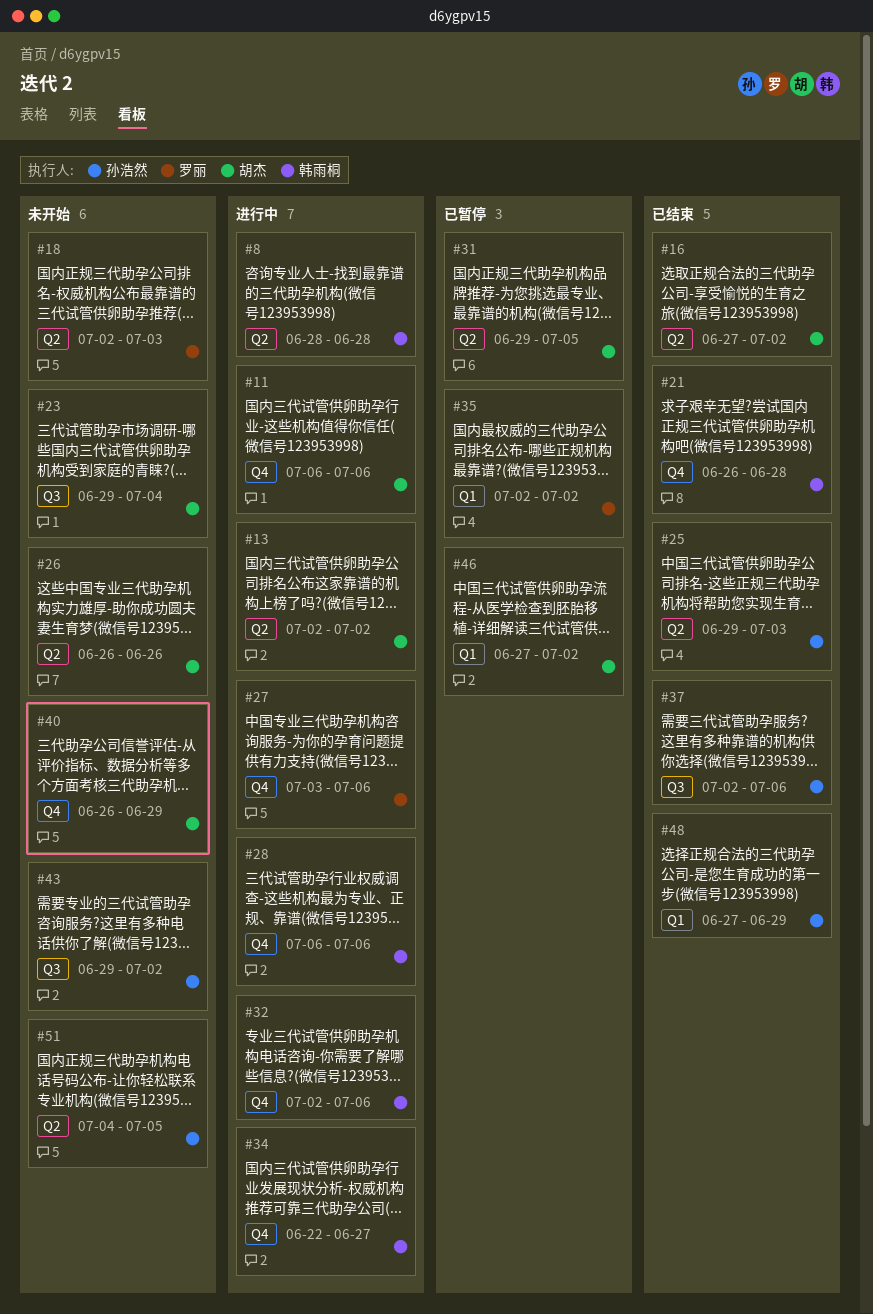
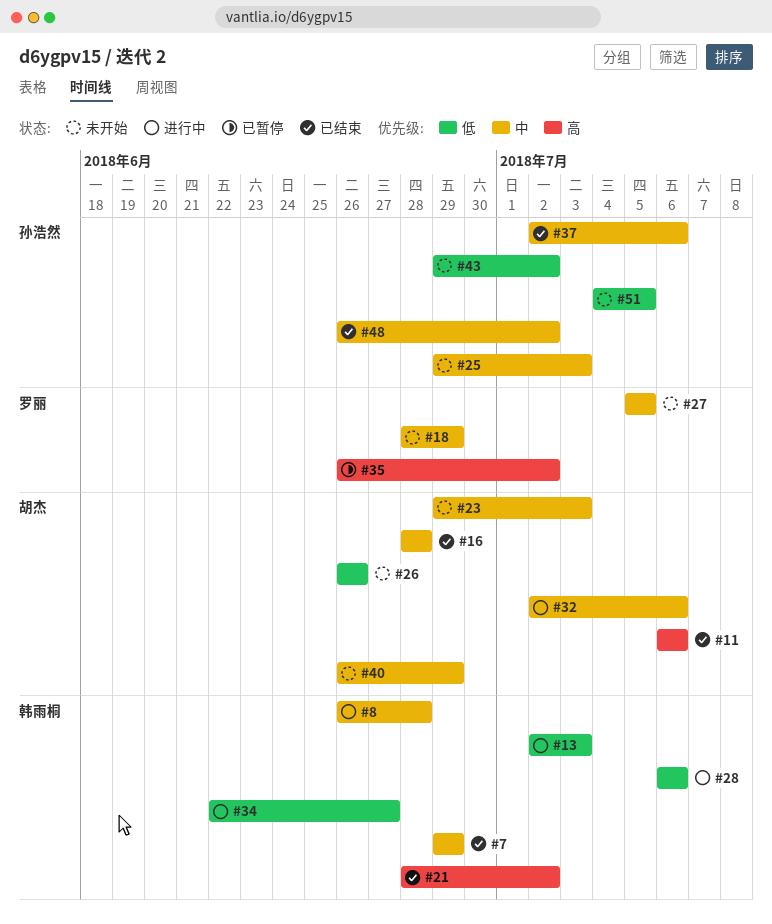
#7: none -> present
#8, start: Jun 28 -> Jun 26
#11, status: 进行中 -> 已结束
#13, owner: 胡杰 -> 韩雨桐
#13, due: Jul 2 -> Jul 3
#16, start: Jun 27 -> Jun 28
#16, due: Jul 2 -> Jun 28
#18, start: Jul 2 -> Jun 28
#18, due: Jul 3 -> Jun 29
#21, start: Jun 26 -> Jun 28
#21, due: Jun 28 -> Jul 2
#23, due: Jul 4 -> Jul 3
#25, status: 已结束 -> 未开始
#27, status: 进行中 -> 未开始
#27, start: Jul 3 -> Jul 5
#27, due: Jul 6 -> Jul 5
#31: present -> none
#32, owner: 韩雨桐 -> 胡杰
#35, start: Jul 2 -> Jun 26
#46: present -> none
#48, start: Jun 27 -> Jun 26
#48, due: Jun 29 -> Jul 2

